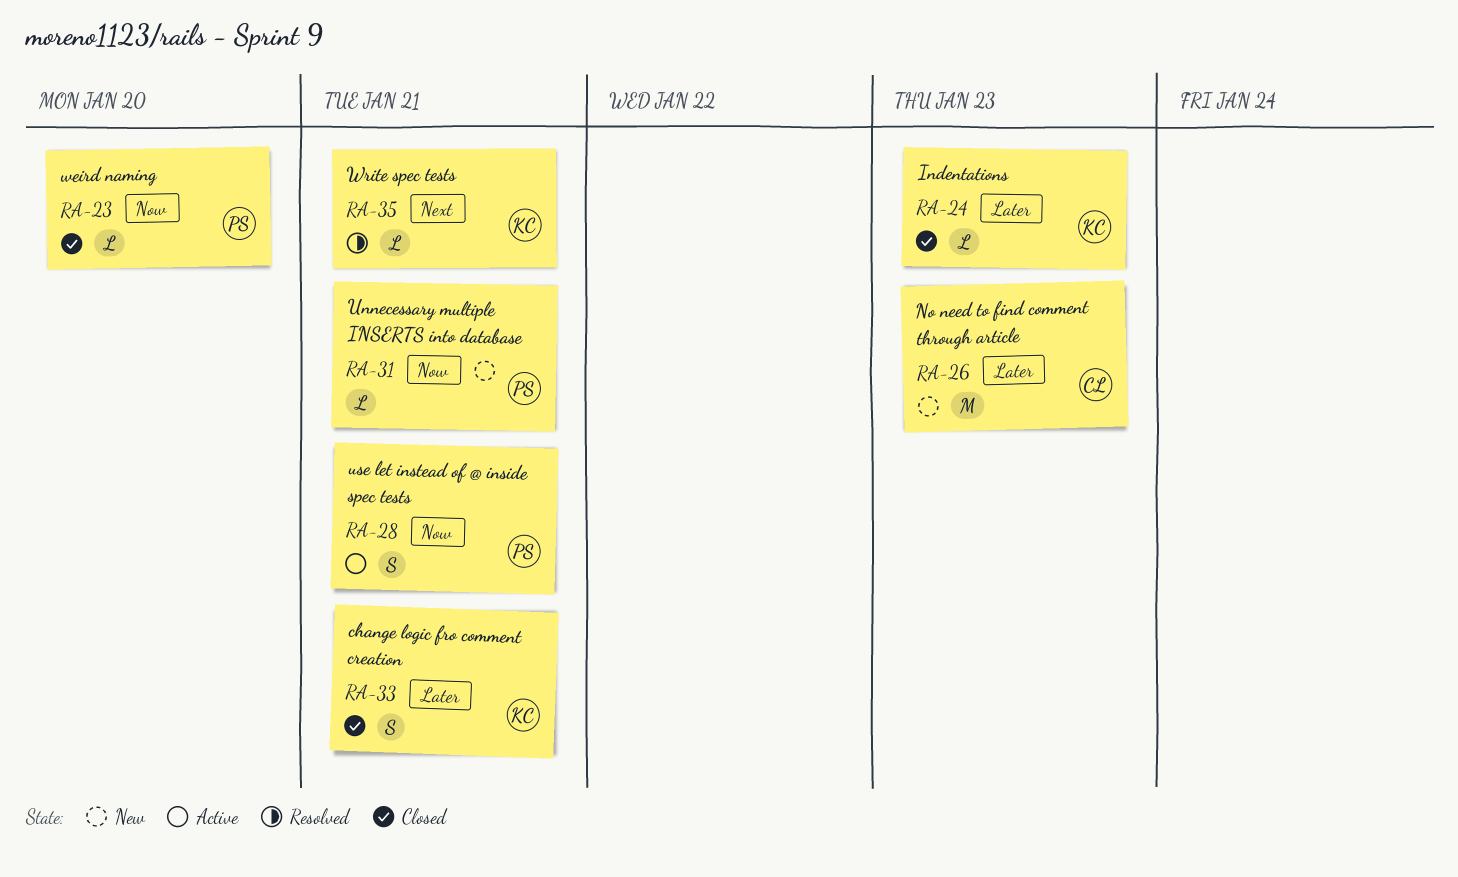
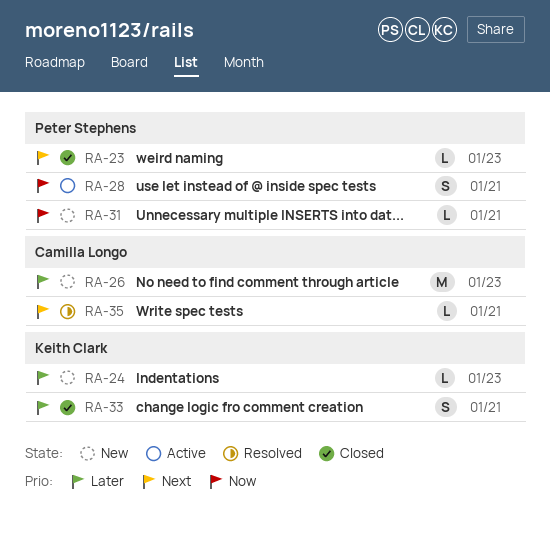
RA-23, priority: Now -> Next
RA-23, due: Jan 20 -> Jan 23
RA-24, status: Closed -> New
RA-35, owner: Keith Clark -> Camilla Longo

